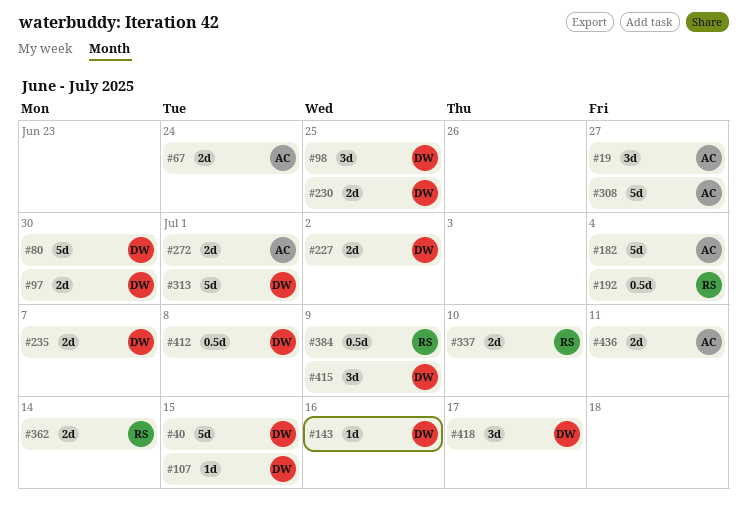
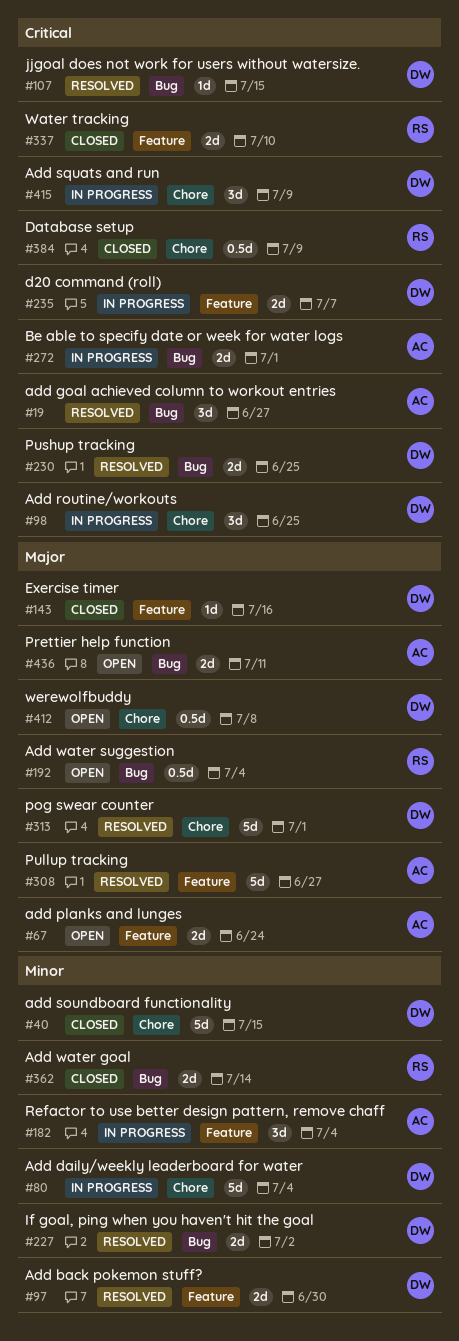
#80, due: Jun 30 -> Jul 4
#182, estimate: 5d -> 3d
#418: present -> none

